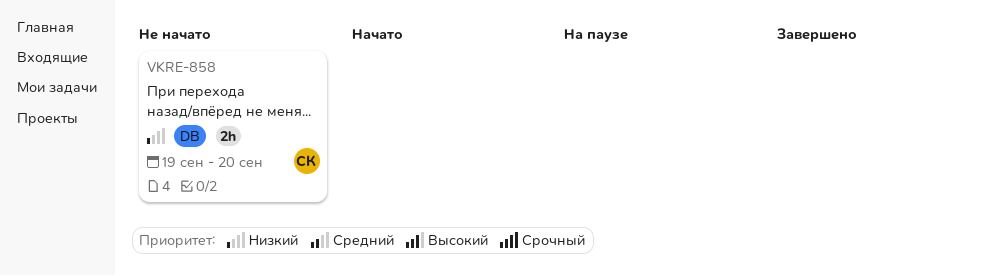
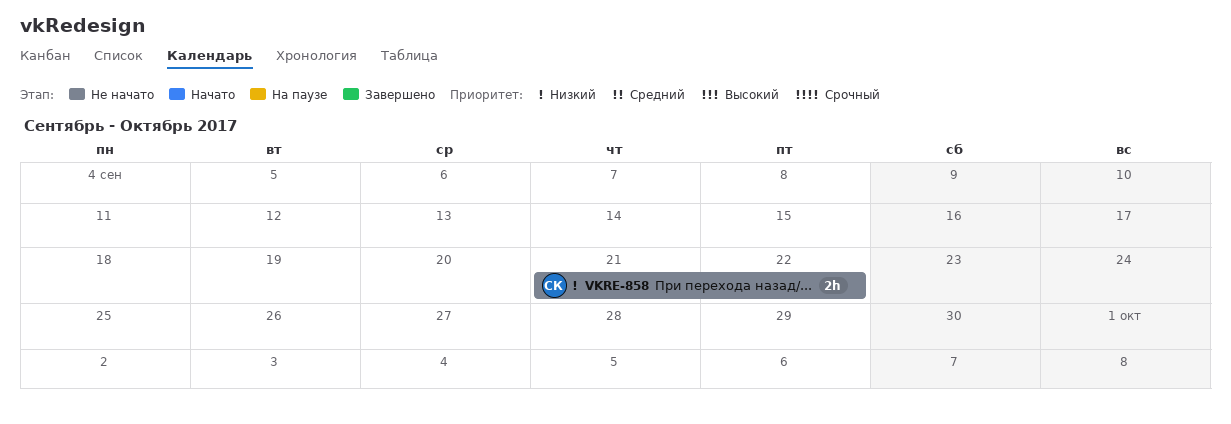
VKRE-858, start: Sep 19 -> Sep 21
VKRE-858, due: Sep 20 -> Sep 22

